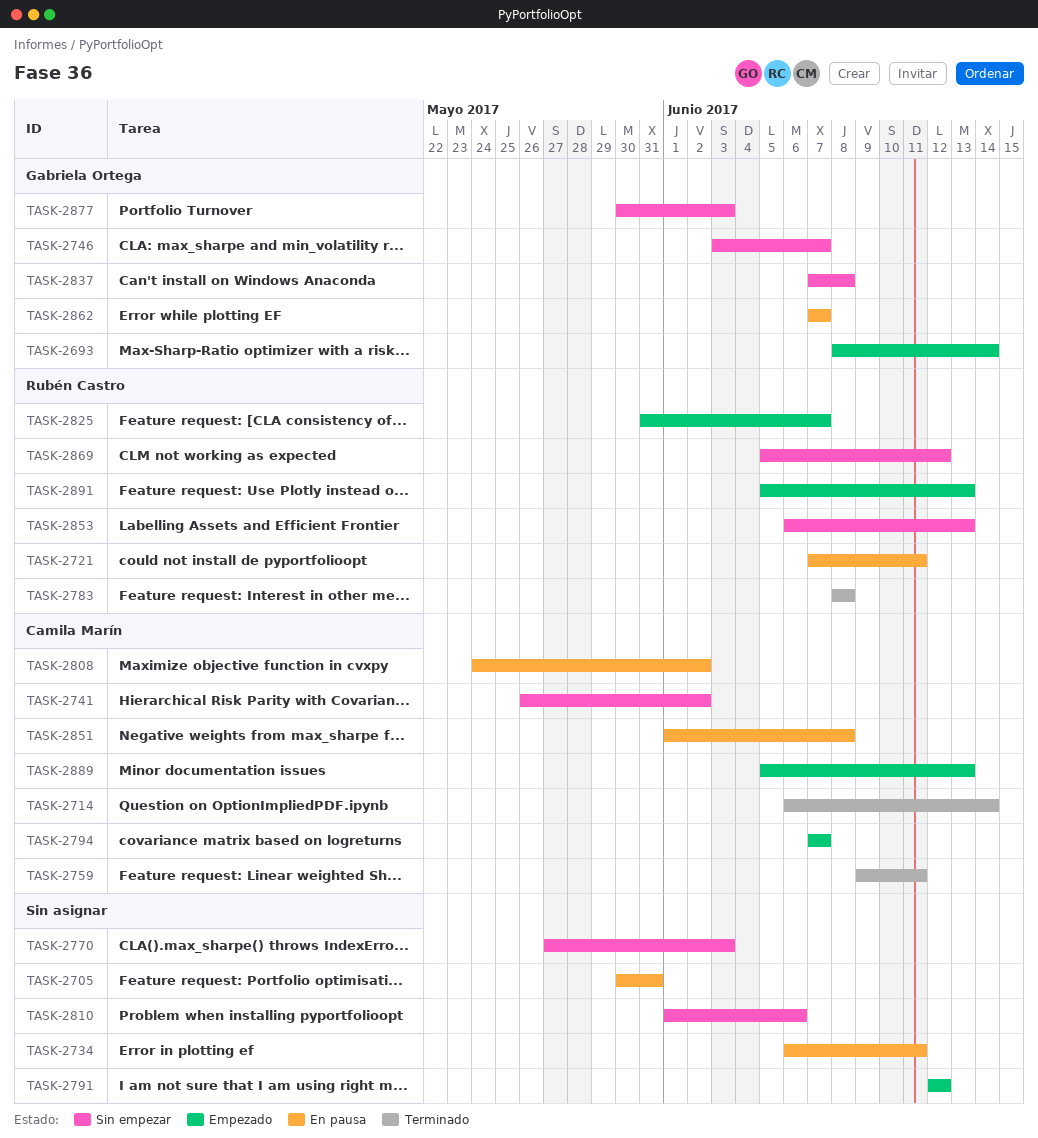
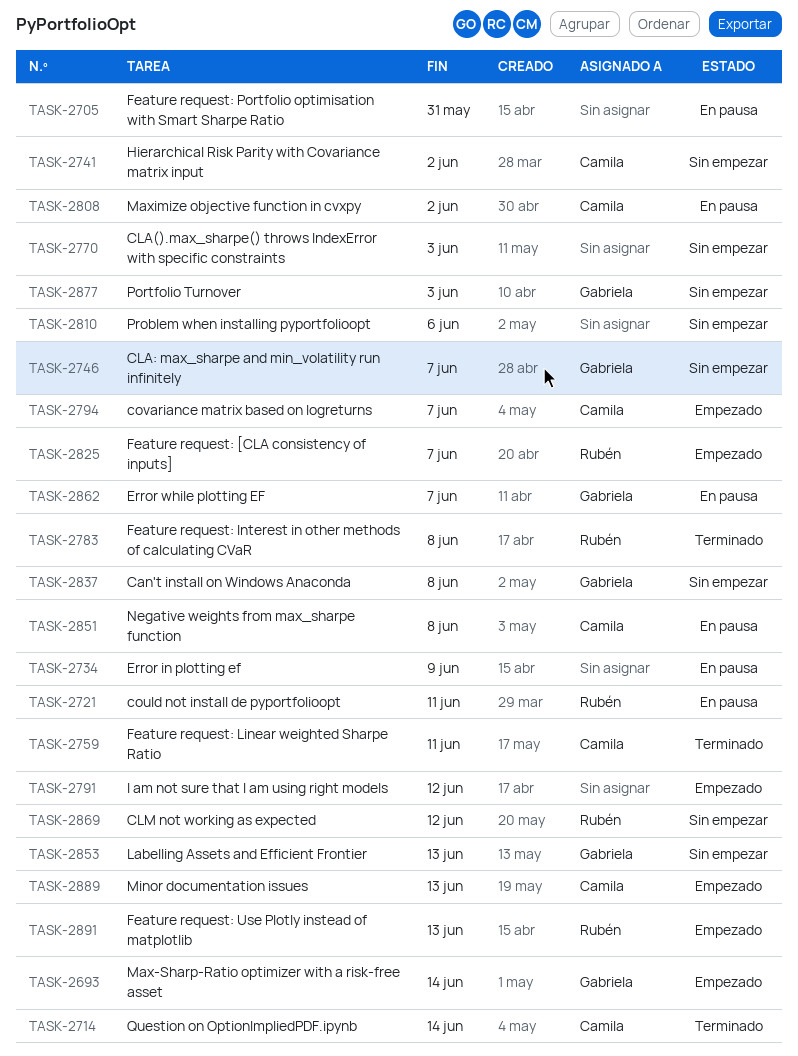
TASK-2734, due: Jun 11 -> Jun 9
TASK-2853, owner: Rubén Castro -> Gabriela Ortega

